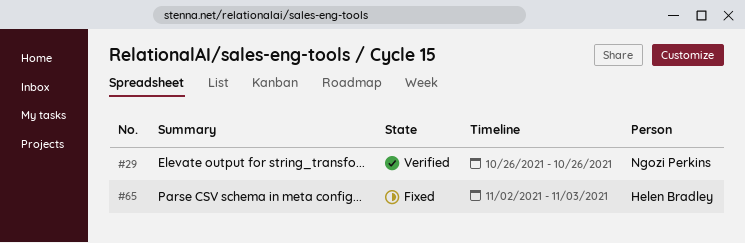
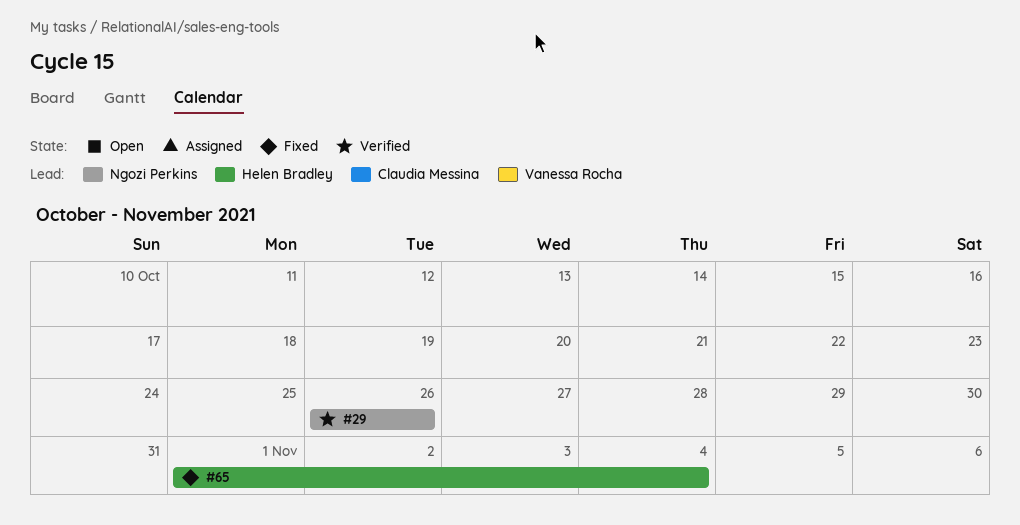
#65, start: Nov 2 -> Nov 1
#65, due: Nov 3 -> Nov 4

